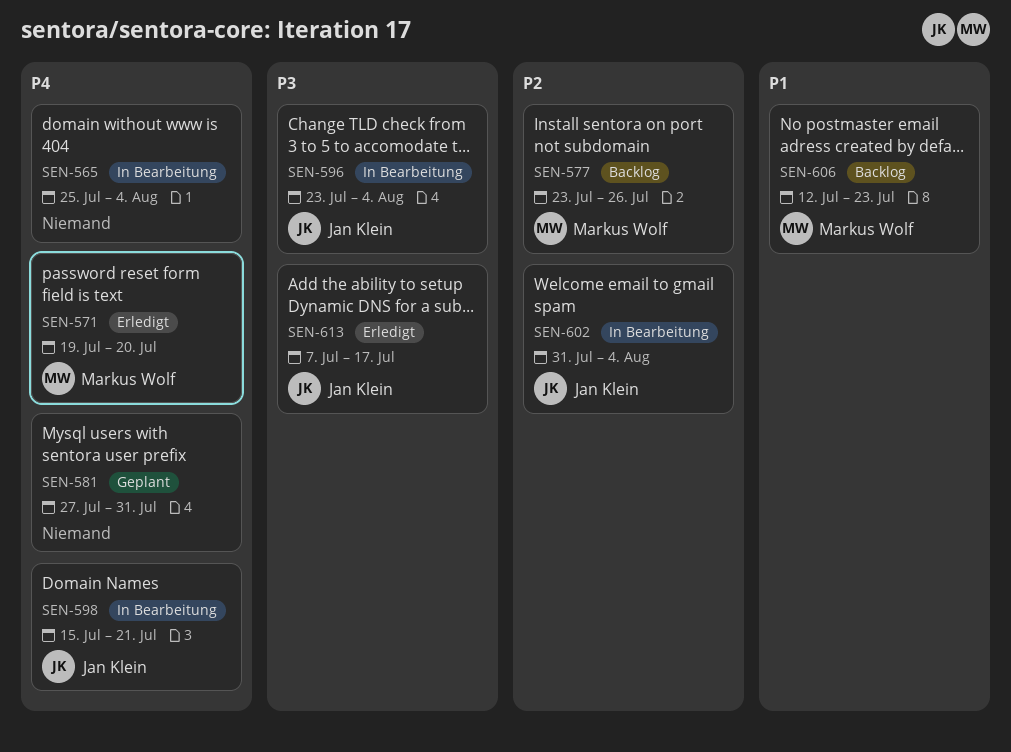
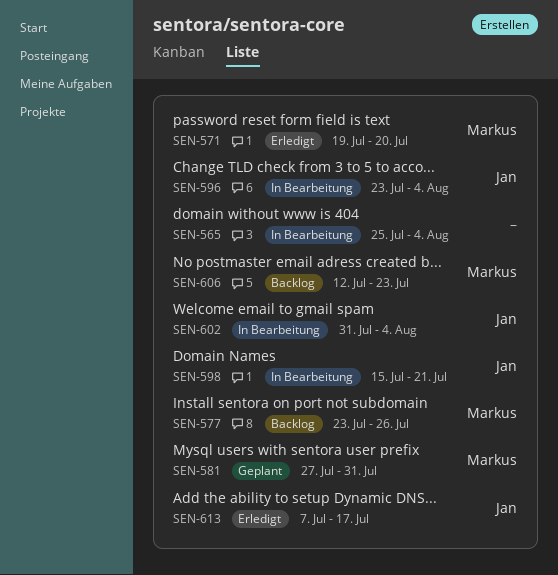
SEN-581, owner: none -> Markus Wolf

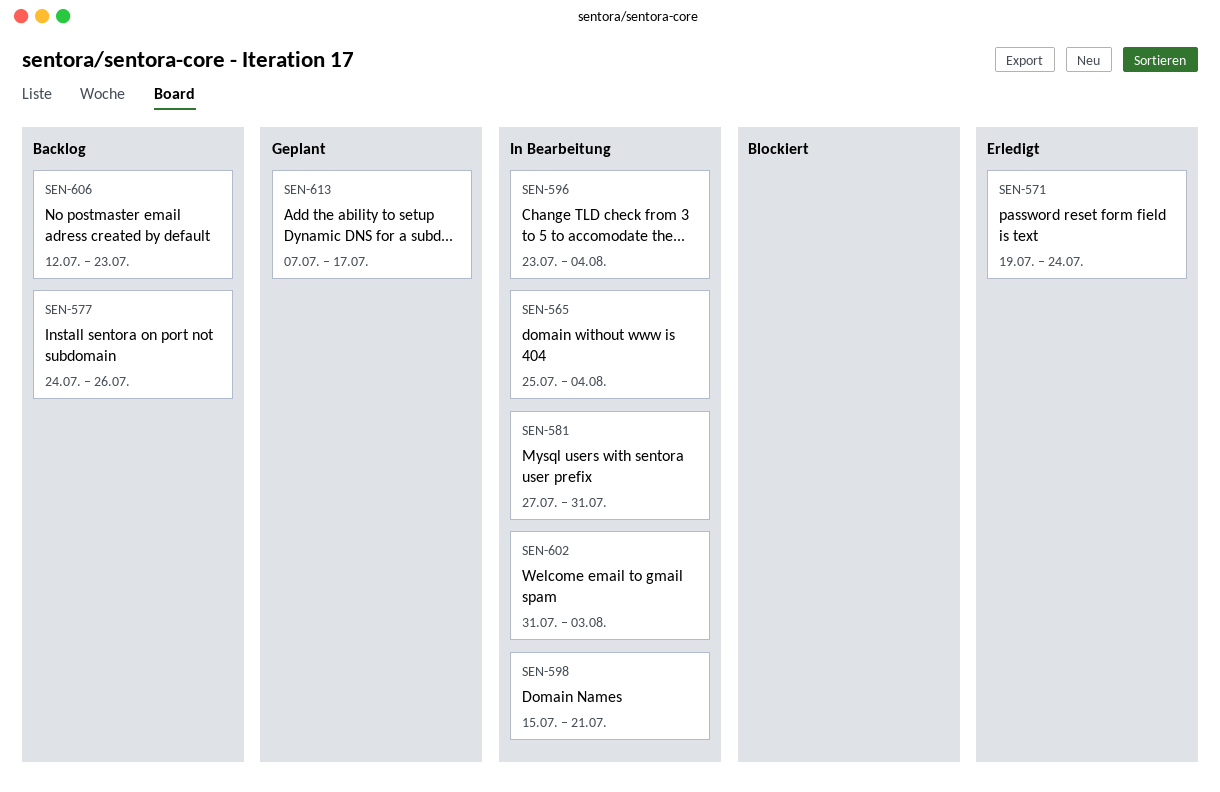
SEN-571, due: Jul 20 -> Jul 24
SEN-577, start: Jul 23 -> Jul 24
SEN-581, status: Geplant -> In Bearbeitung
SEN-602, due: Aug 4 -> Aug 3
SEN-613, status: Erledigt -> Geplant

